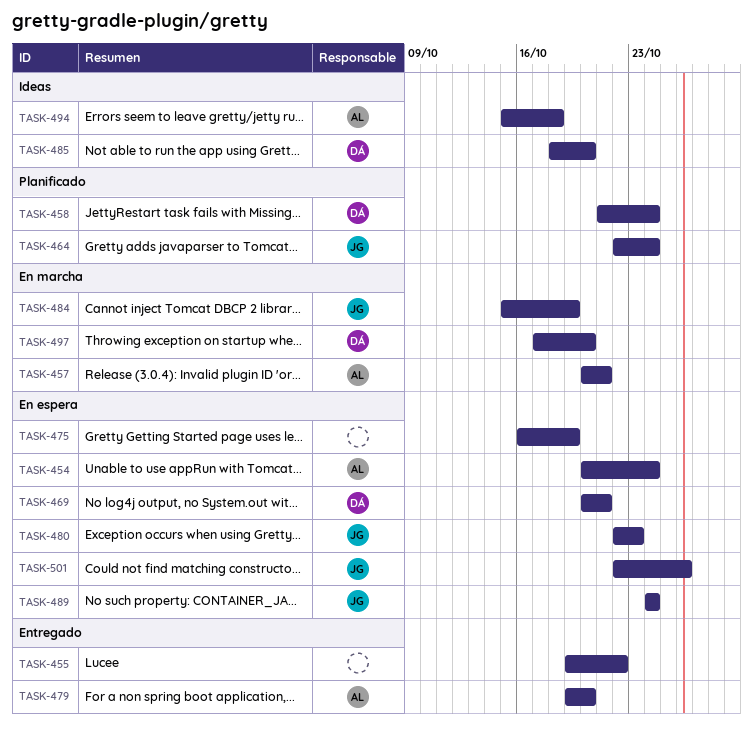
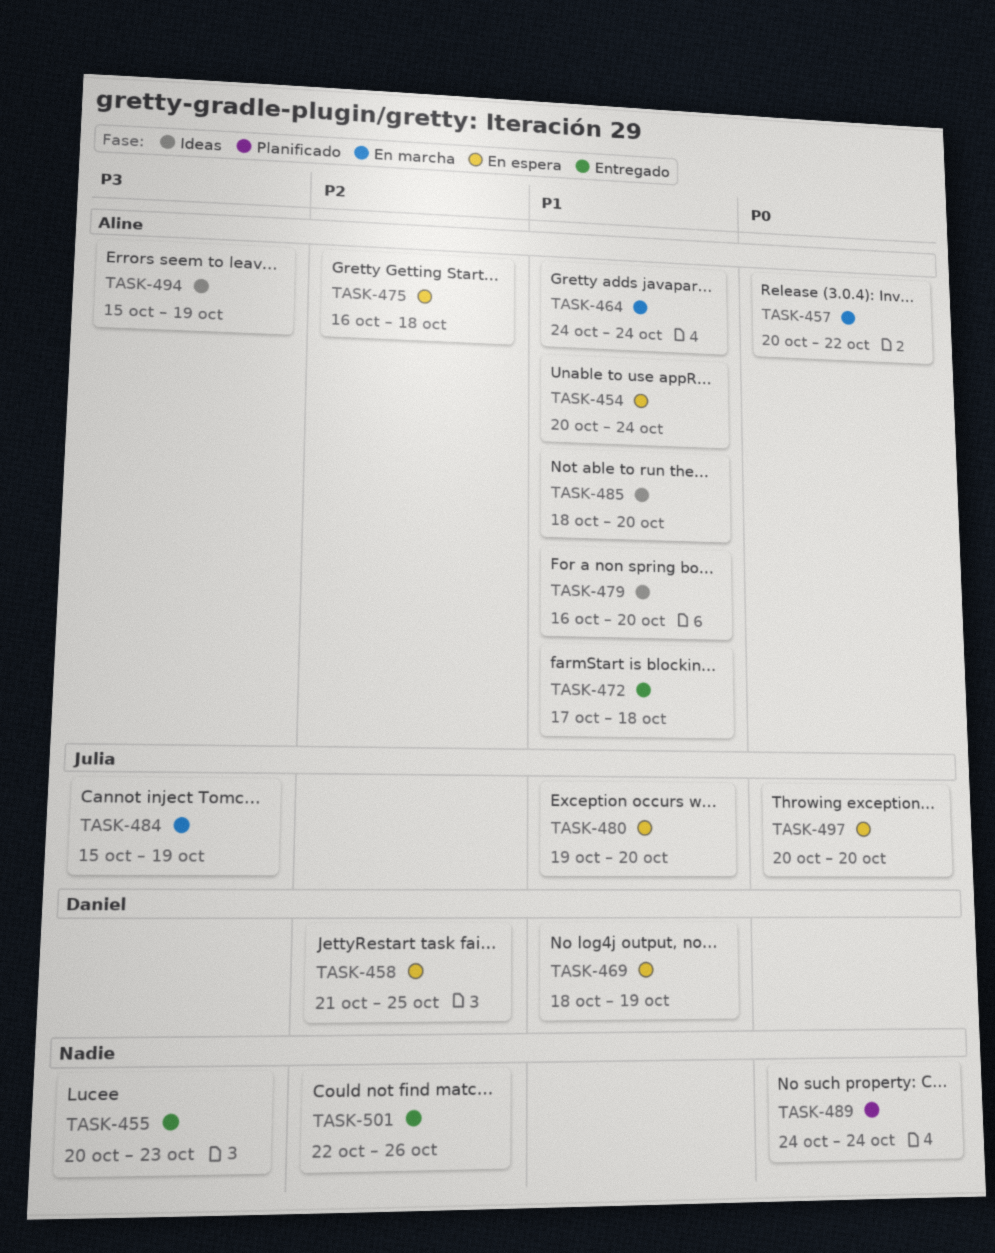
TASK-455, start: Oct 19 -> Oct 20
TASK-455, due: Oct 22 -> Oct 23
TASK-457, due: Oct 21 -> Oct 22
TASK-458, status: Planificado -> En espera
TASK-458, due: Oct 24 -> Oct 25
TASK-464, status: Planificado -> En marcha
TASK-464, owner: Julia -> Aline
TASK-464, start: Oct 22 -> Oct 24
TASK-469, start: Oct 20 -> Oct 18
TASK-469, due: Oct 21 -> Oct 19
TASK-472: none -> present
TASK-475, owner: none -> Aline
TASK-475, due: Oct 19 -> Oct 18
TASK-479, status: Entregado -> Ideas
TASK-479, start: Oct 19 -> Oct 16
TASK-480, start: Oct 22 -> Oct 19
TASK-480, due: Oct 23 -> Oct 20
TASK-485, owner: Daniel -> Aline
TASK-489, status: En espera -> Planificado
TASK-489, owner: Julia -> none
TASK-494, due: Oct 18 -> Oct 19
TASK-497, status: En marcha -> En espera
TASK-497, owner: Daniel -> Julia
TASK-497, start: Oct 17 -> Oct 20
TASK-501, status: En espera -> Entregado
TASK-501, owner: Julia -> none

